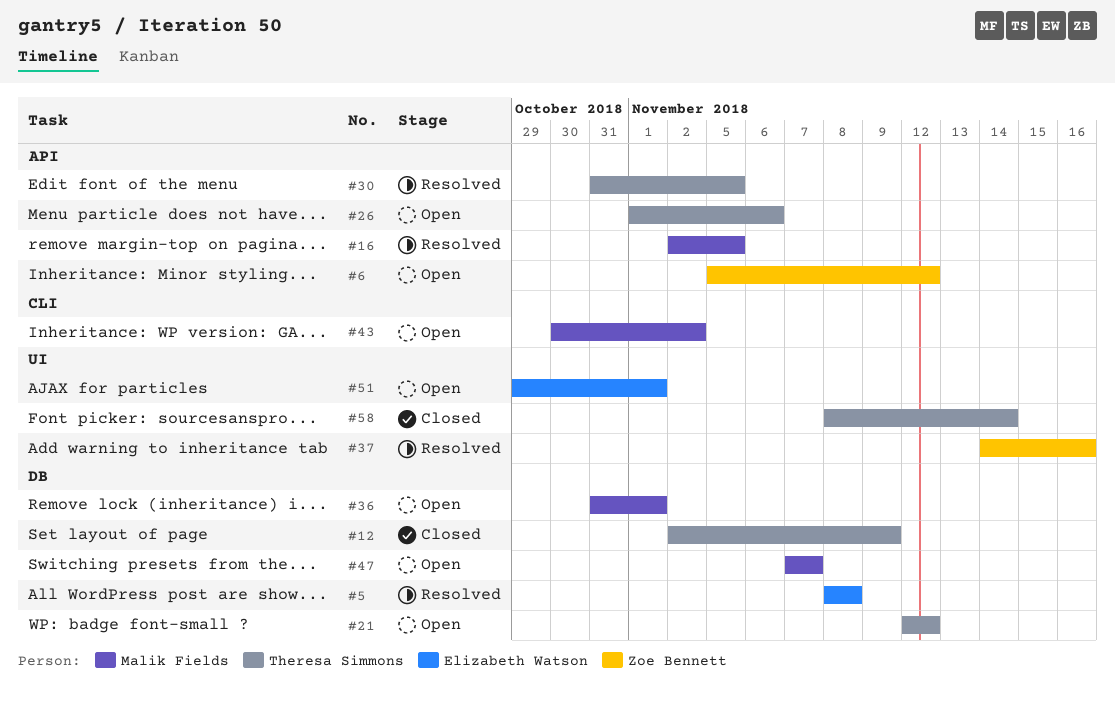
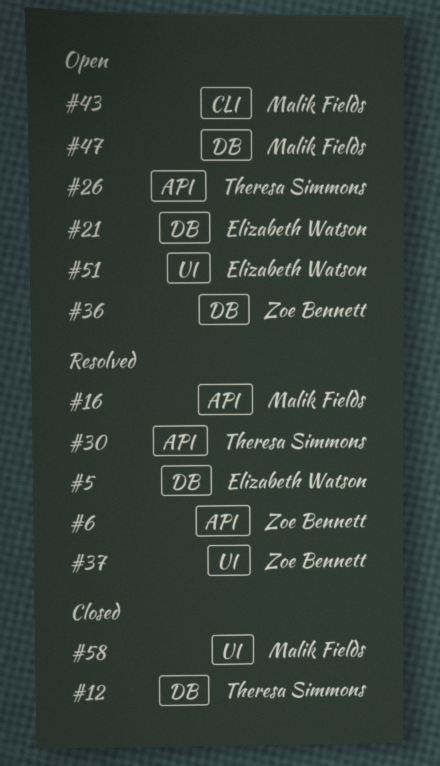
#6, status: Open -> Resolved
#21, owner: Theresa Simmons -> Elizabeth Watson
#36, owner: Malik Fields -> Zoe Bennett
#58, owner: Theresa Simmons -> Malik Fields

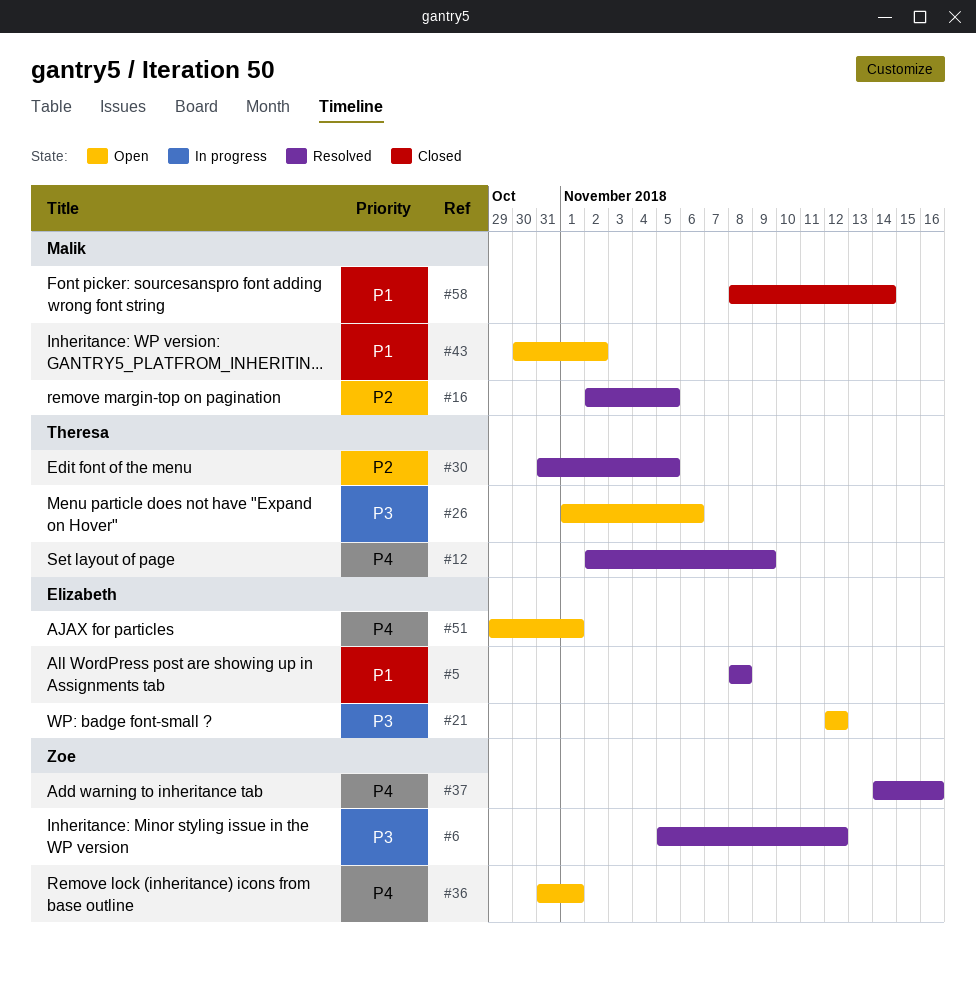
#12, status: Closed -> Resolved
#47: present -> none

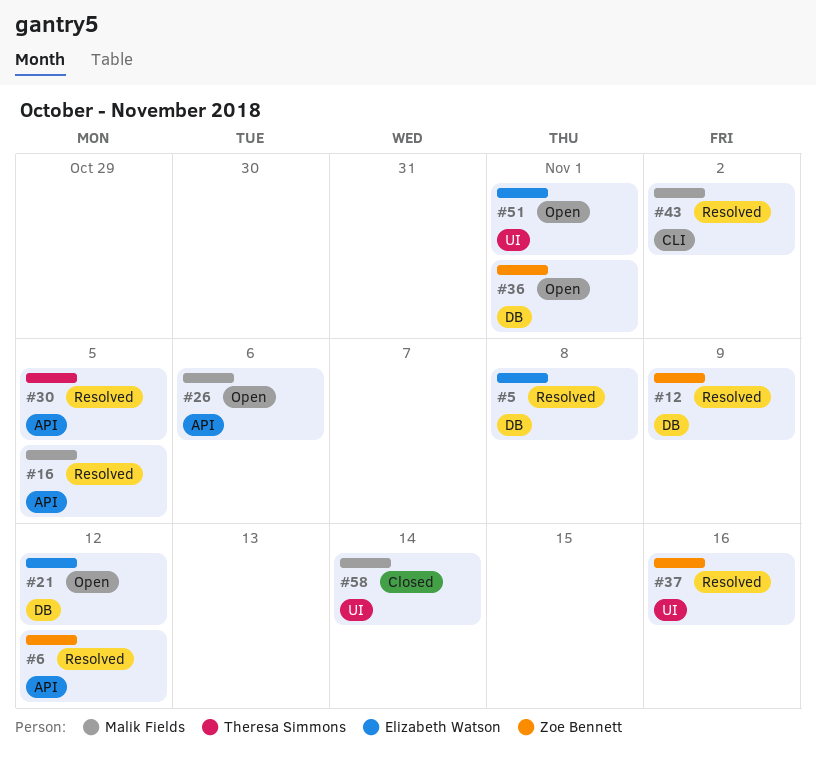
#12, owner: Theresa Simmons -> Zoe Bennett
#26, owner: Theresa Simmons -> Malik Fields
#43, status: Open -> Resolved

